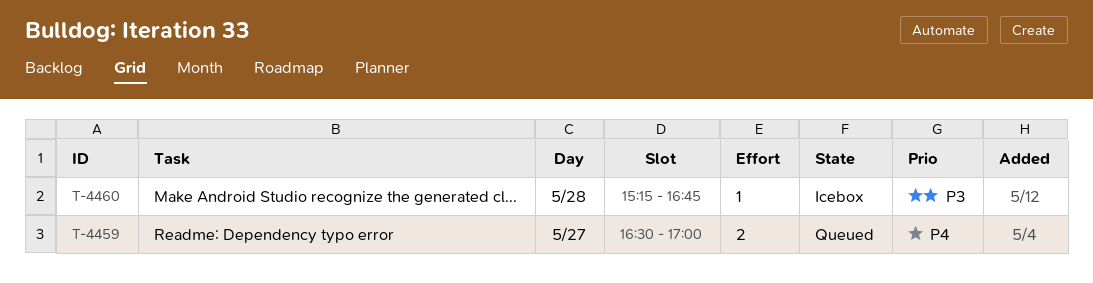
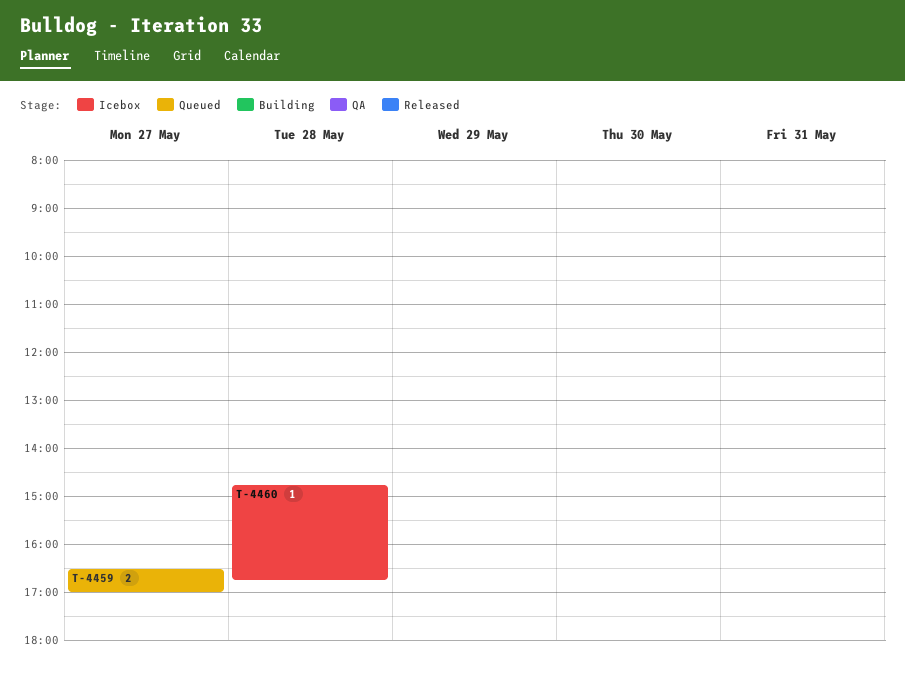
T-4460, begins: 15:15 -> 14:45

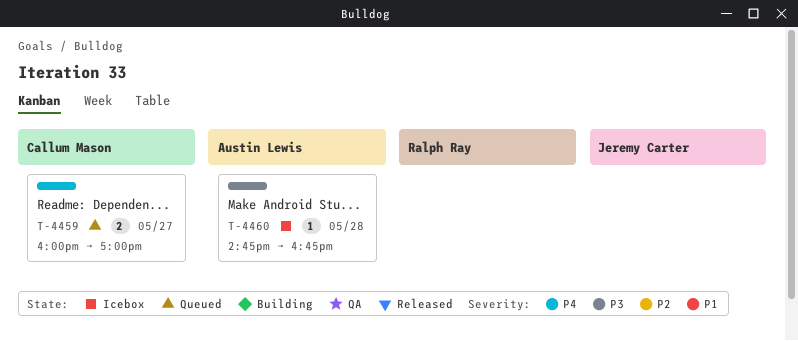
T-4459, begins: 16:30 -> 16:00

